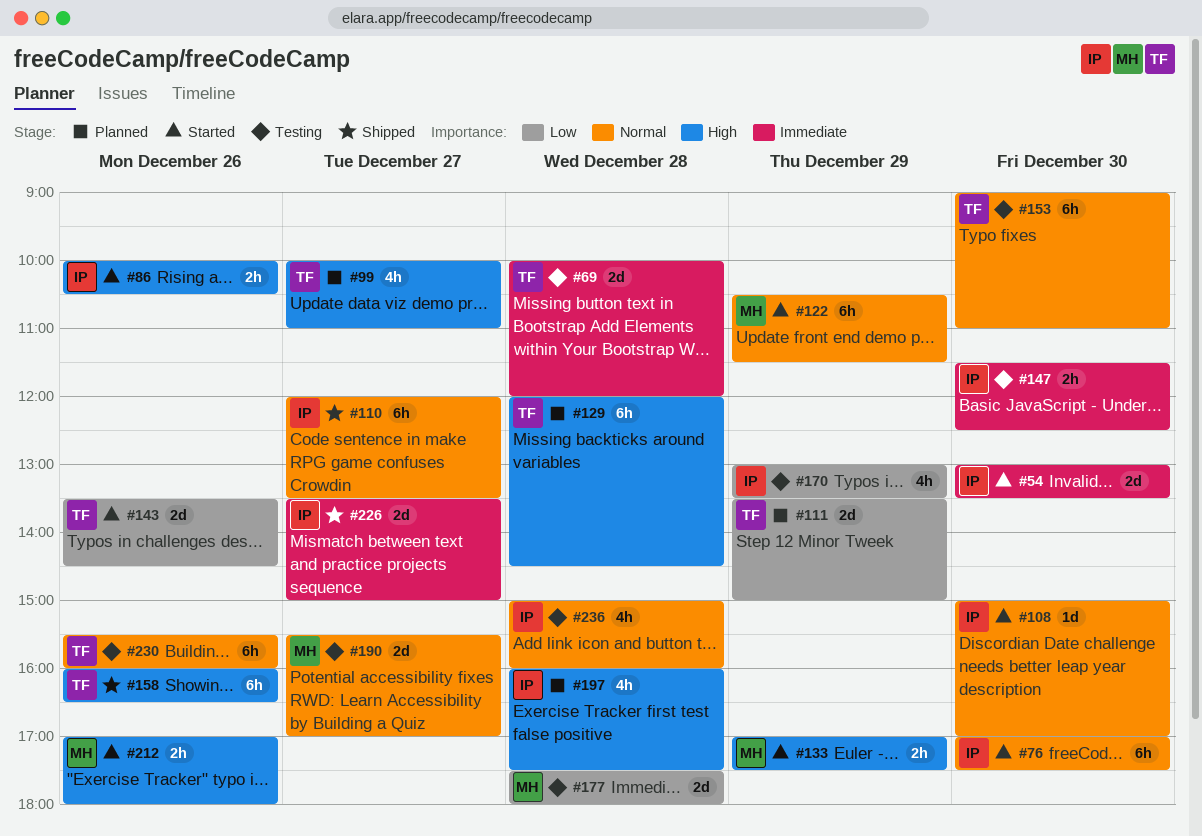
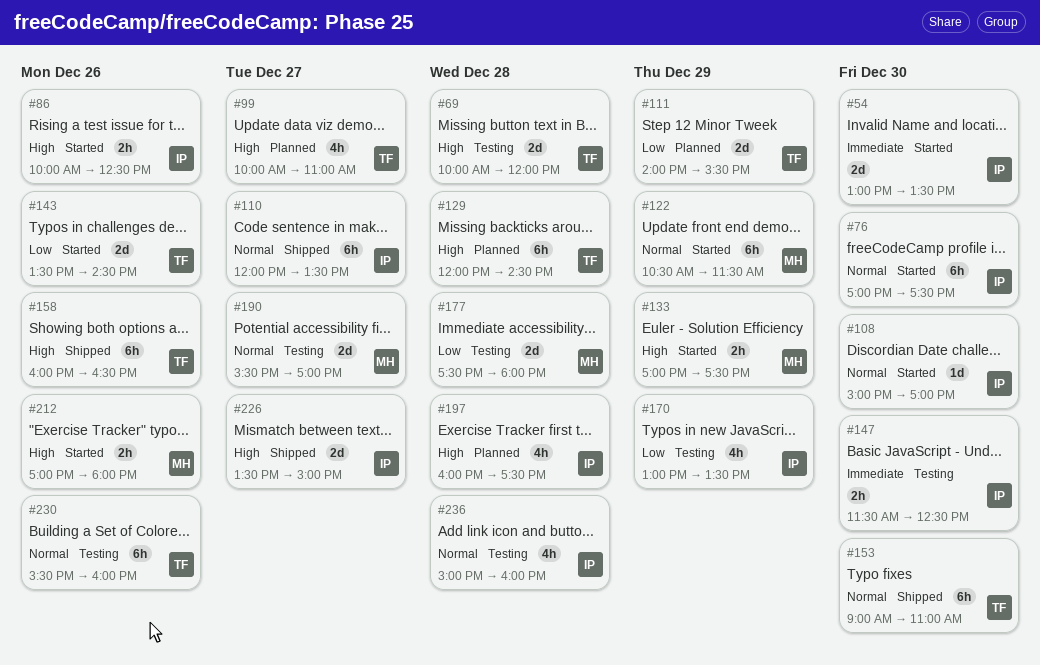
#69, priority: Immediate -> High
#86, ends: 10:30 -> 12:30
#111, begins: 13:30 -> 14:00
#111, ends: 15:00 -> 15:30
#153, status: Testing -> Shipped
#226, priority: Immediate -> High

